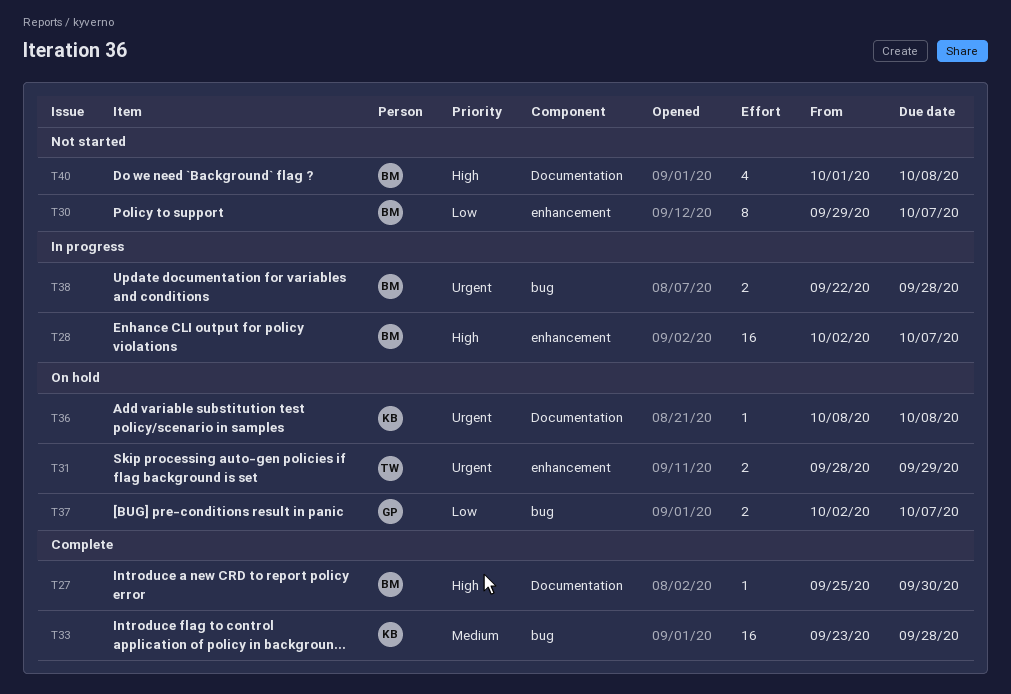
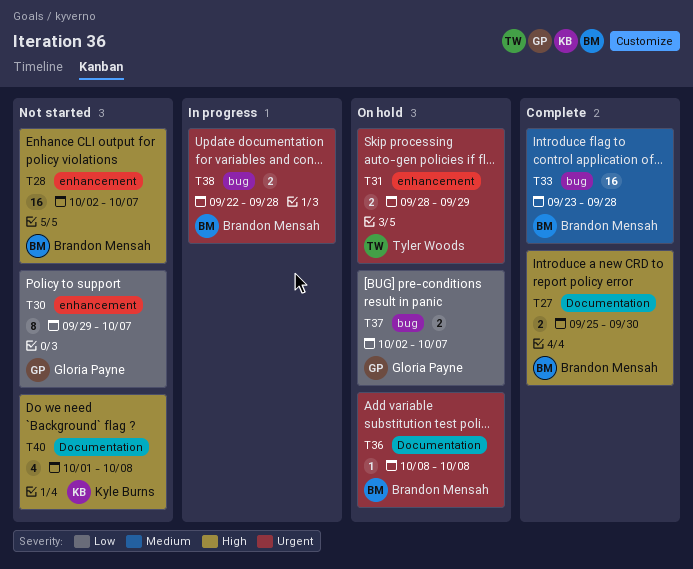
T27, estimate: 1 -> 2
T28, status: In progress -> Not started
T30, owner: Brandon Mensah -> Gloria Payne
T33, owner: Kyle Burns -> Brandon Mensah
T36, owner: Kyle Burns -> Brandon Mensah
T40, owner: Brandon Mensah -> Kyle Burns

